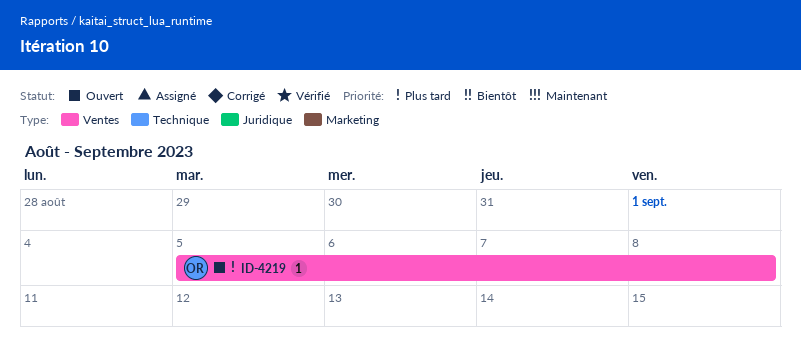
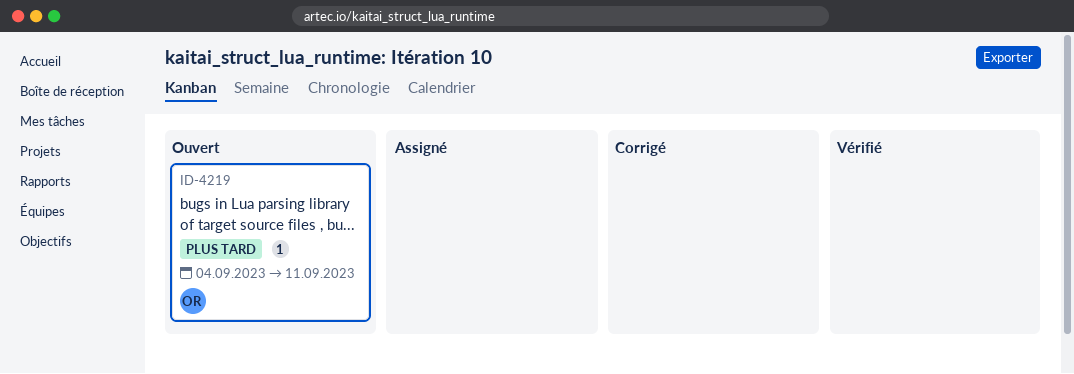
ID-4219, start: Sep 5 -> Sep 4
ID-4219, due: Sep 8 -> Sep 11

